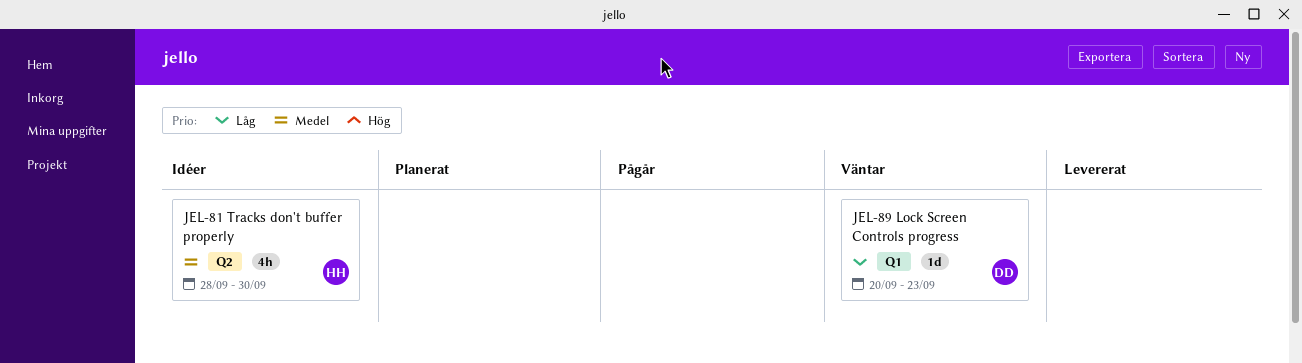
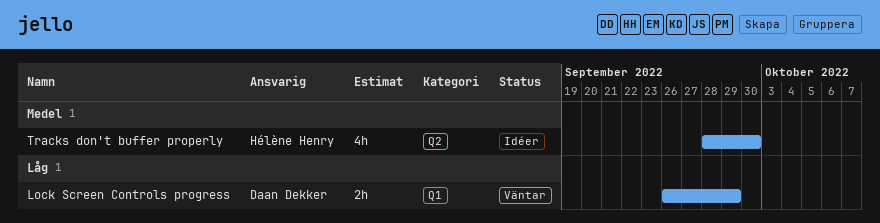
Lock Screen Controls progress, estimate: 1d -> 2h
Lock Screen Controls progress, start: Sep 20 -> Sep 26
Lock Screen Controls progress, due: Sep 23 -> Sep 29

